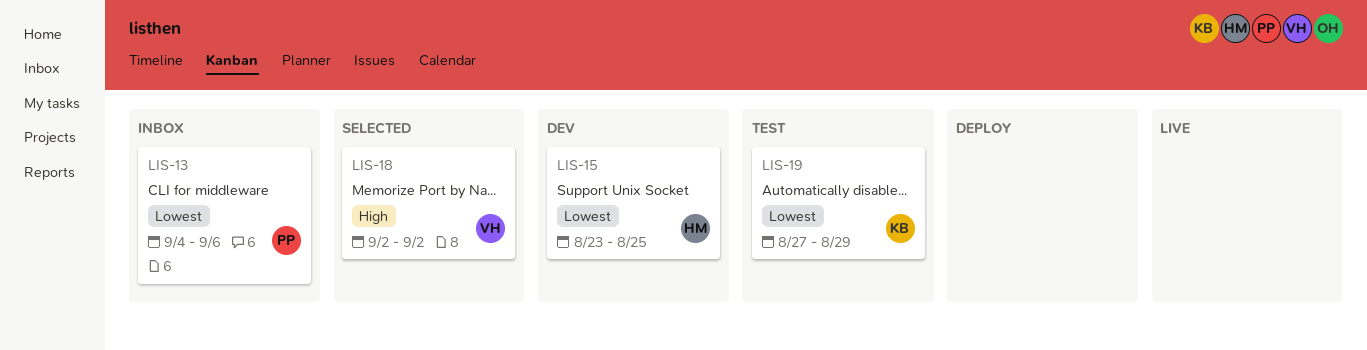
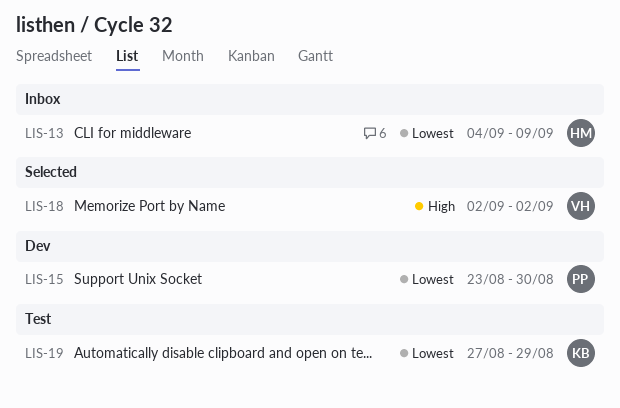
LIS-13, owner: PP -> HM
LIS-13, due: Sep 6 -> Sep 9
LIS-15, owner: HM -> PP
LIS-15, due: Aug 25 -> Aug 30

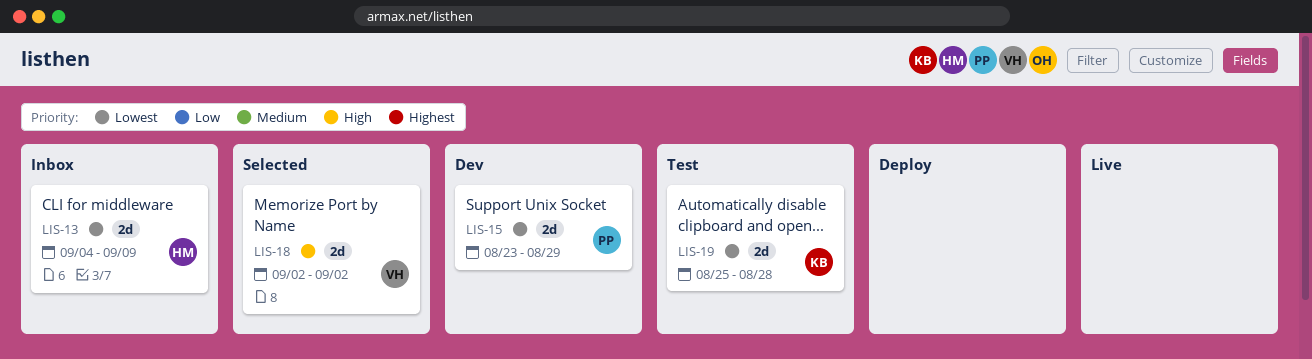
LIS-15, due: Aug 30 -> Aug 29
LIS-19, start: Aug 27 -> Aug 25
LIS-19, due: Aug 29 -> Aug 28

